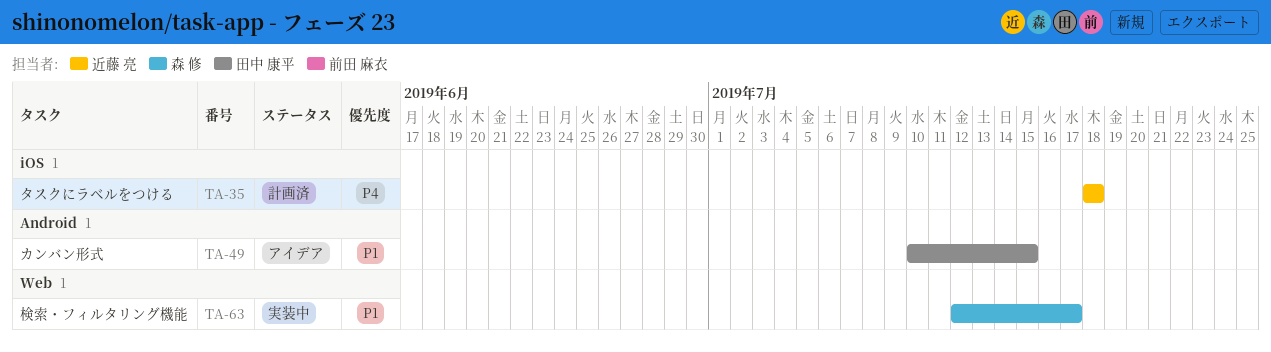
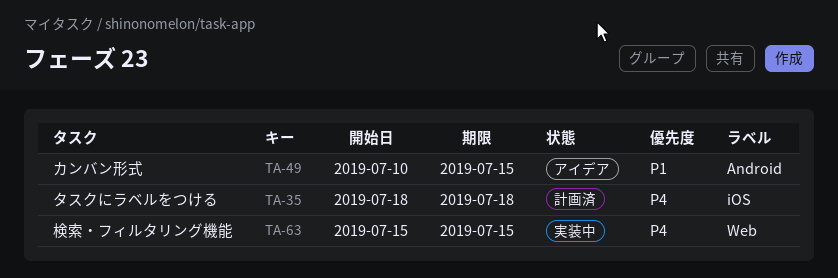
TA-63, priority: P1 -> P4
TA-63, start: Jul 12 -> Jul 15
TA-63, due: Jul 17 -> Jul 15

